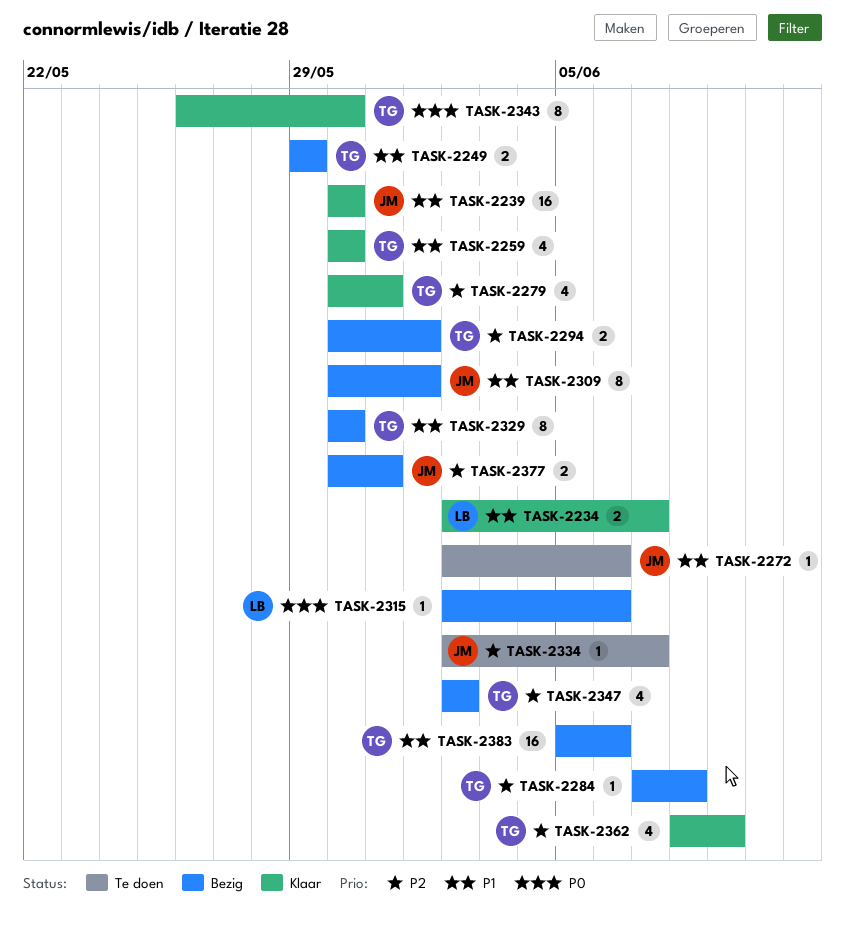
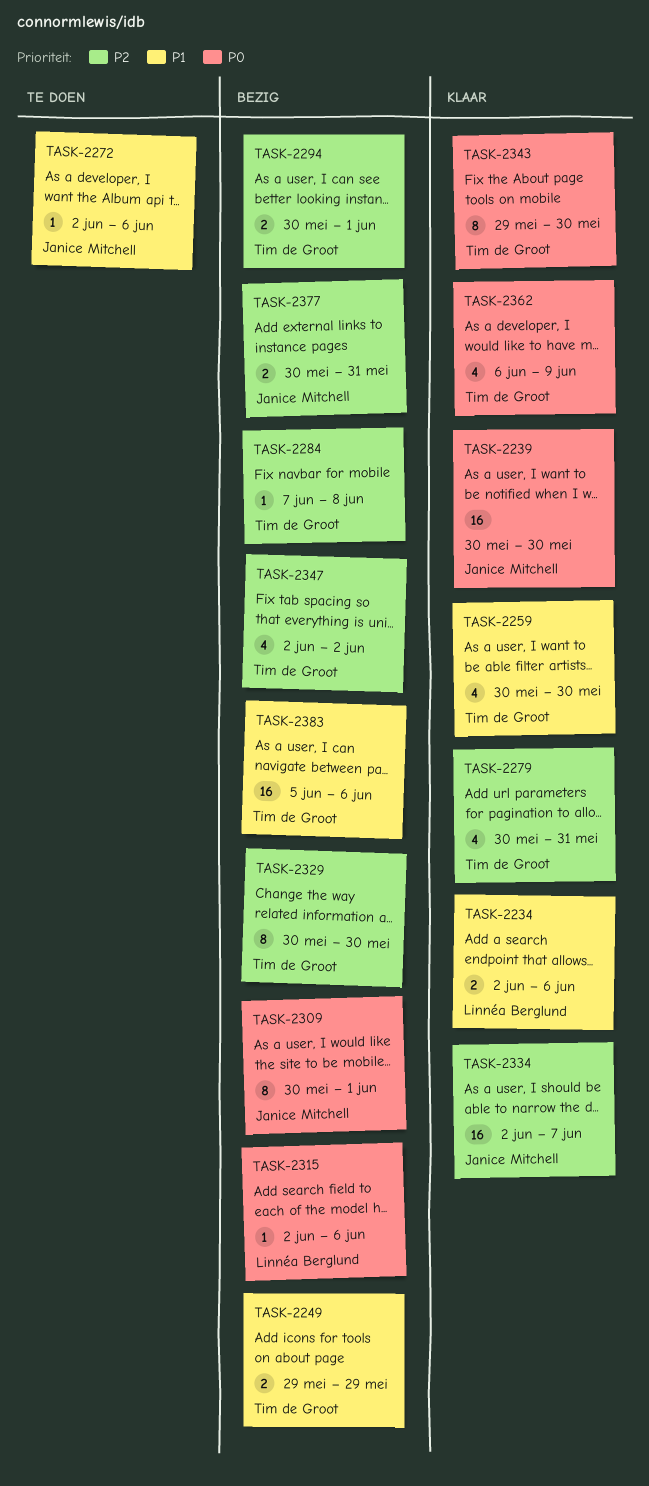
TASK-2234, due: Jun 7 -> Jun 6
TASK-2239, priority: P1 -> P0
TASK-2309, priority: P1 -> P0
TASK-2329, priority: P1 -> P2
TASK-2334, status: Te doen -> Klaar
TASK-2334, estimate: 1 -> 16
TASK-2343, start: May 26 -> May 29
TASK-2362, priority: P2 -> P0
TASK-2362, start: Jun 8 -> Jun 6

